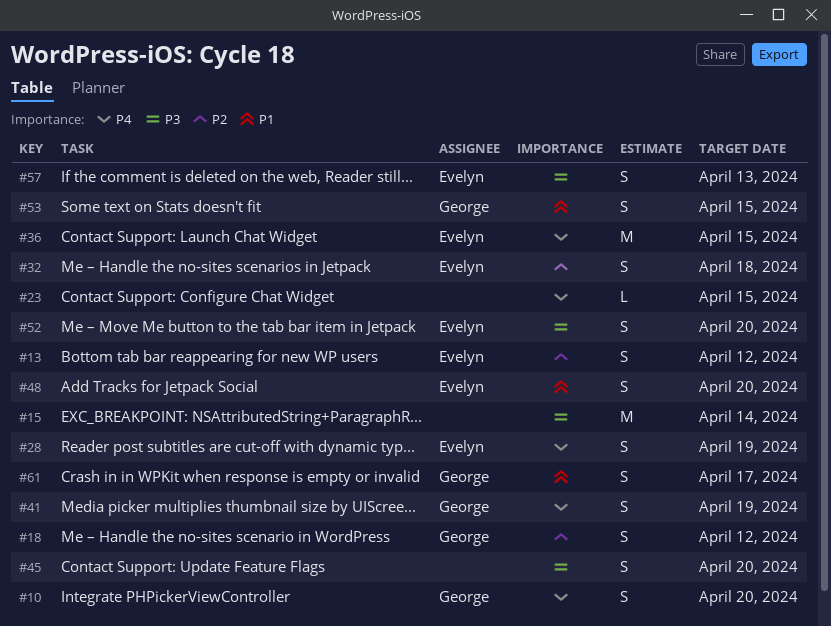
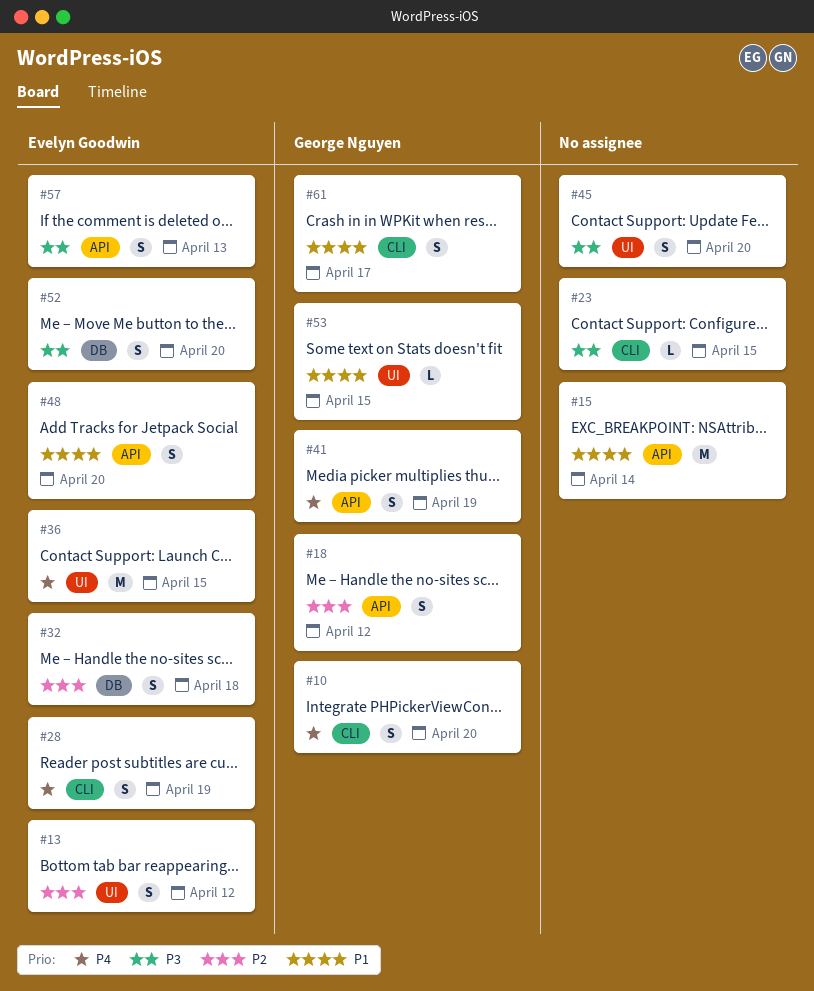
#15, priority: P3 -> P1
#23, priority: P4 -> P3
#53, estimate: S -> L

